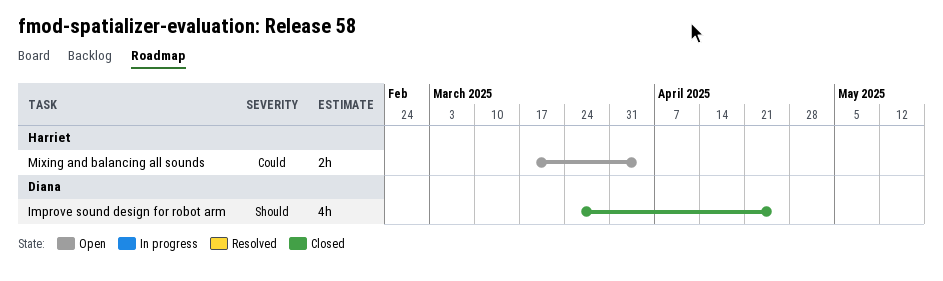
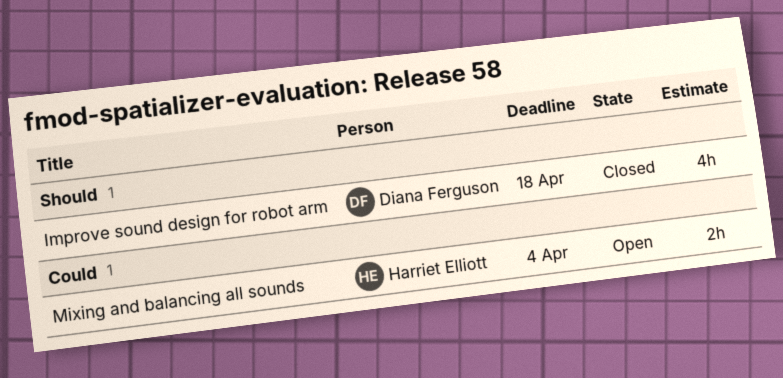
Improve sound design for robot arm, due: Apr 25 -> Apr 18

